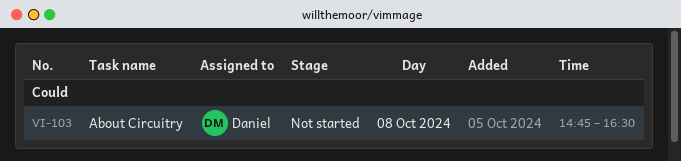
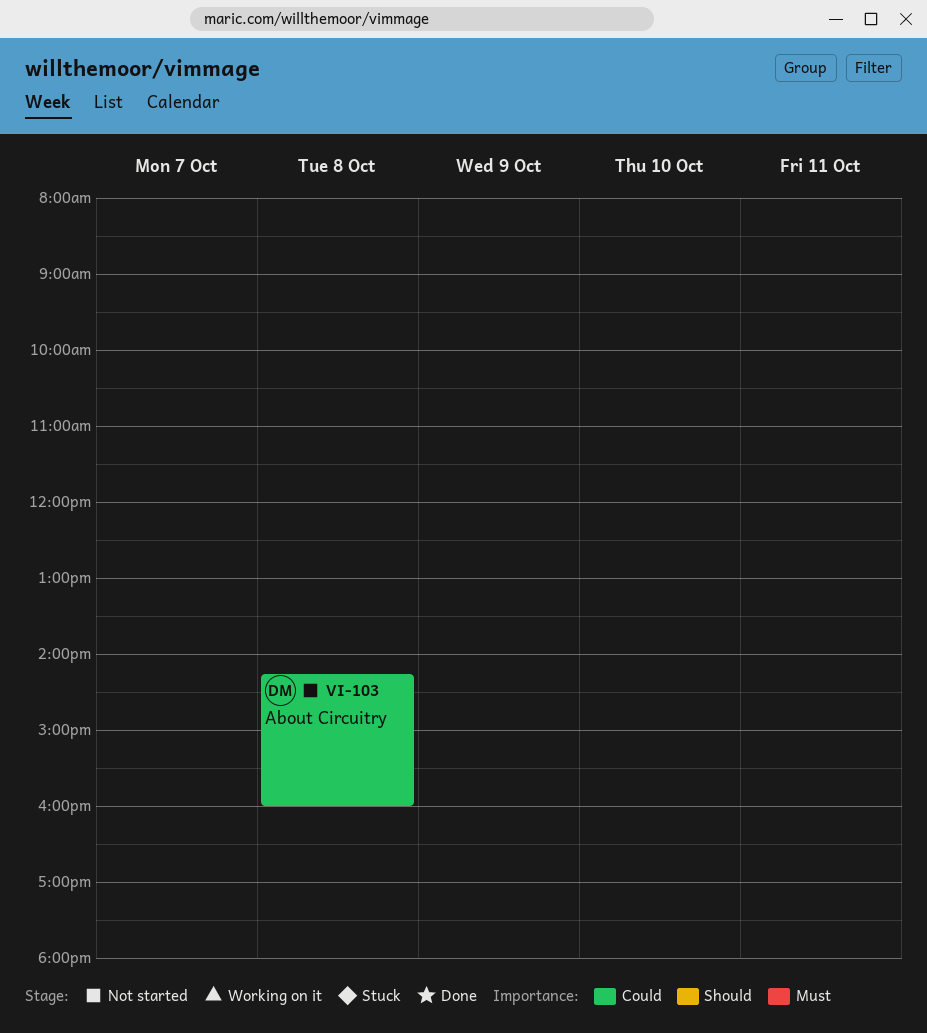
VI-103, begins: 14:45 -> 14:15
VI-103, ends: 16:30 -> 16:00

